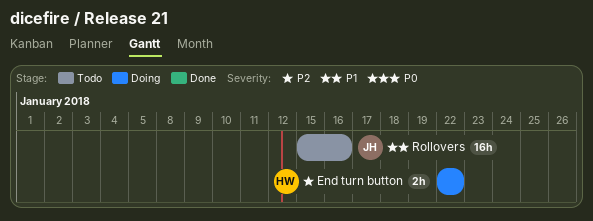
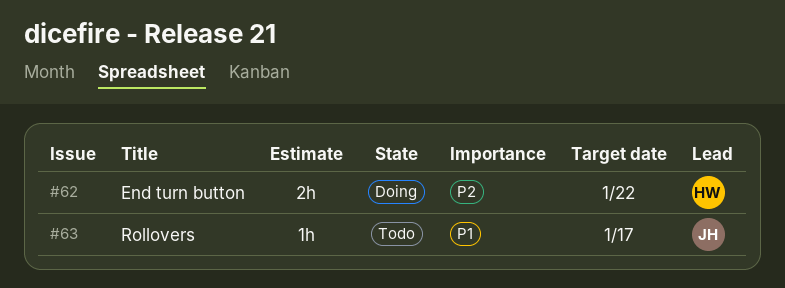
Rollovers, estimate: 16h -> 1h
Rollovers, due: Jan 16 -> Jan 17

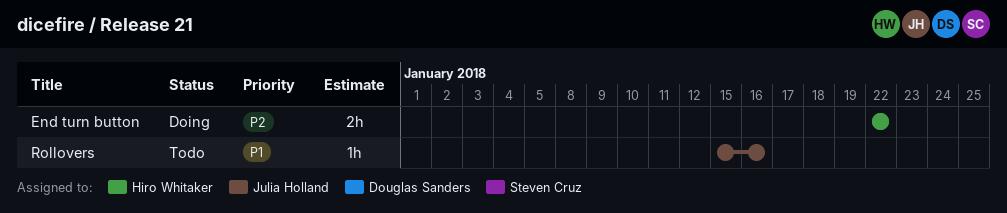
Rollovers, due: Jan 17 -> Jan 16

